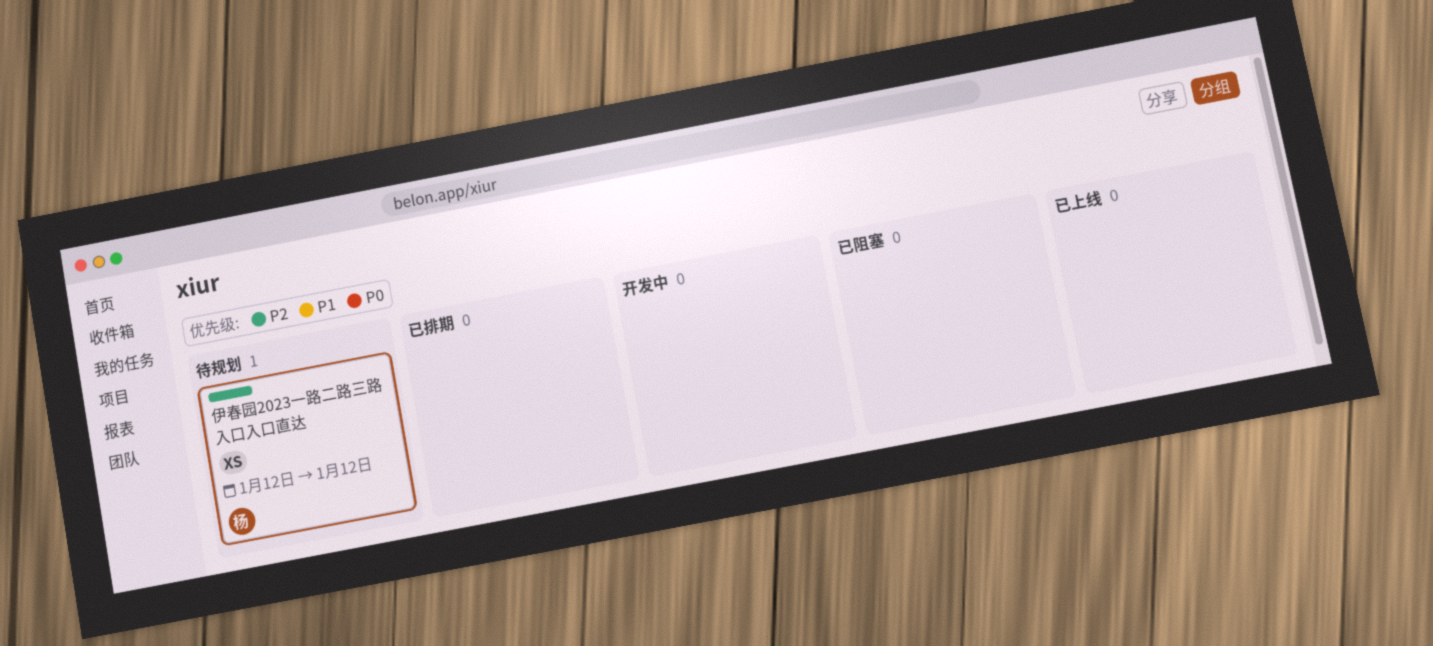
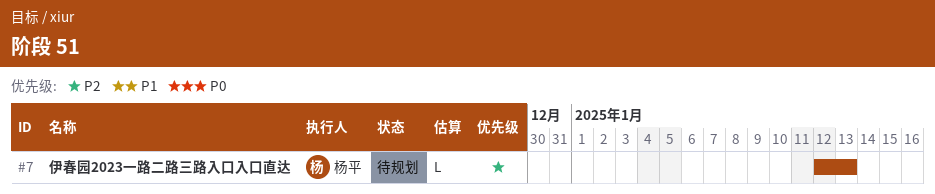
伊春园2023一路二路三路入口入口直达, estimate: XS -> L
伊春园2023一路二路三路入口入口直达, due: Jan 12 -> Jan 13

